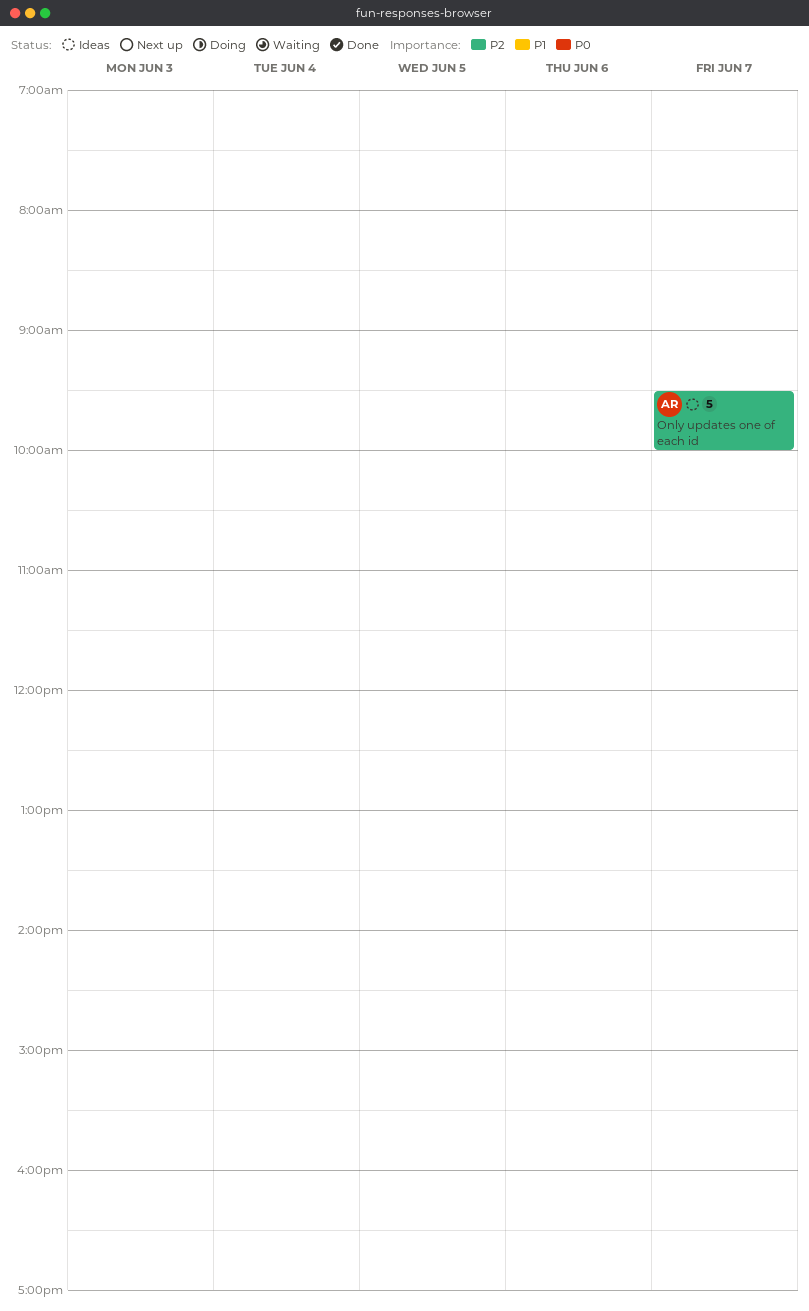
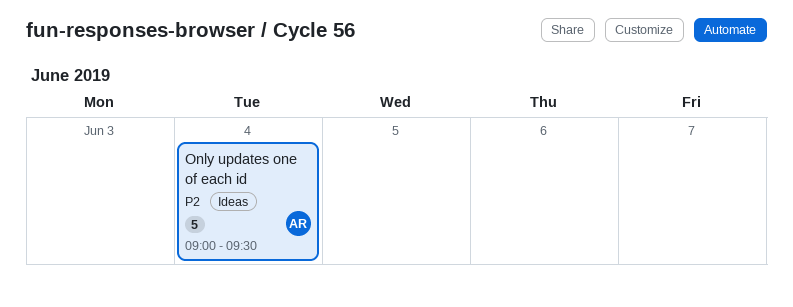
Only updates one of each id, day: Jun 7 -> Jun 4
Only updates one of each id, begins: 09:30 -> 09:00
Only updates one of each id, ends: 10:00 -> 09:30

